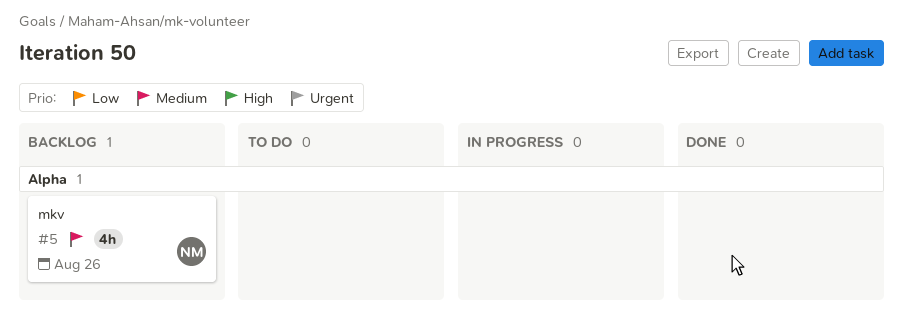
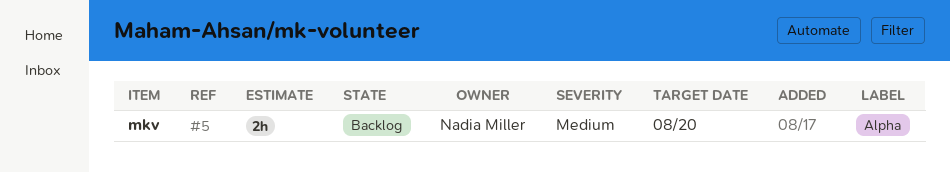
#5, estimate: 4h -> 2h
#5, due: Aug 26 -> Aug 20

